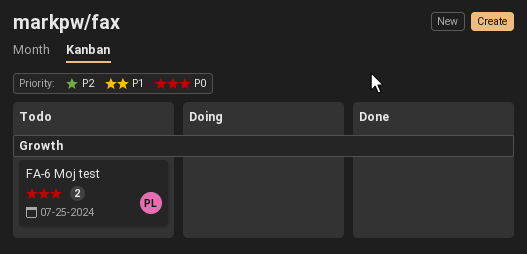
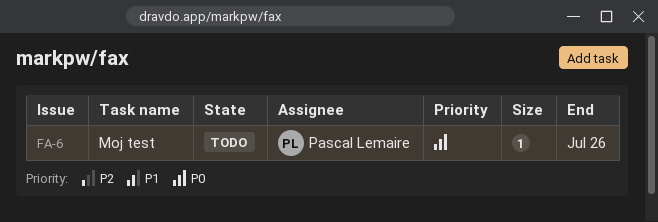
FA-6, estimate: 2 -> 1
FA-6, due: Jul 25 -> Jul 26

